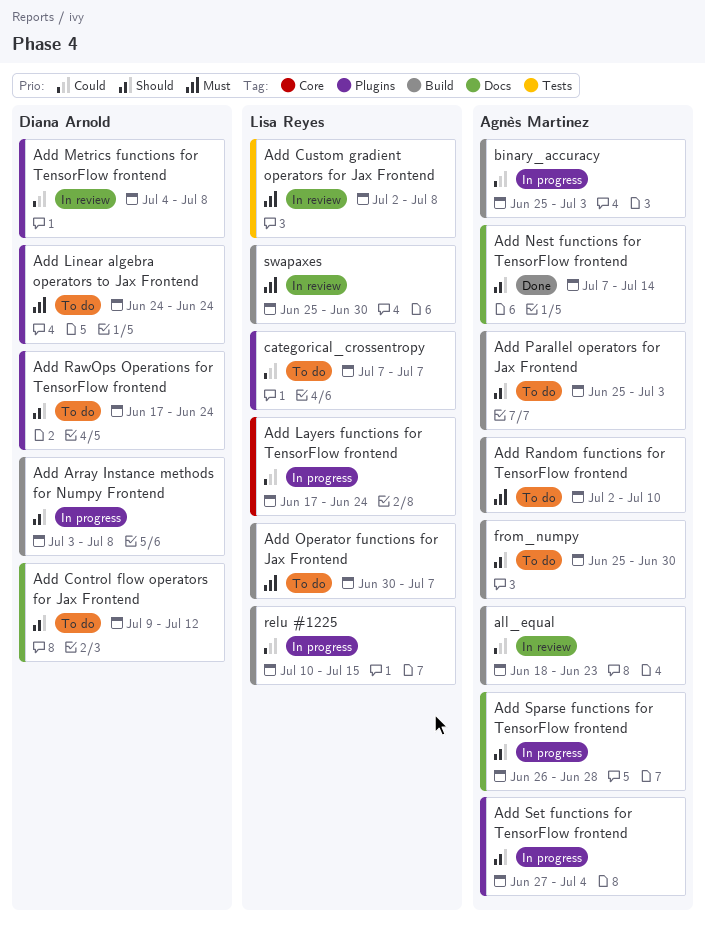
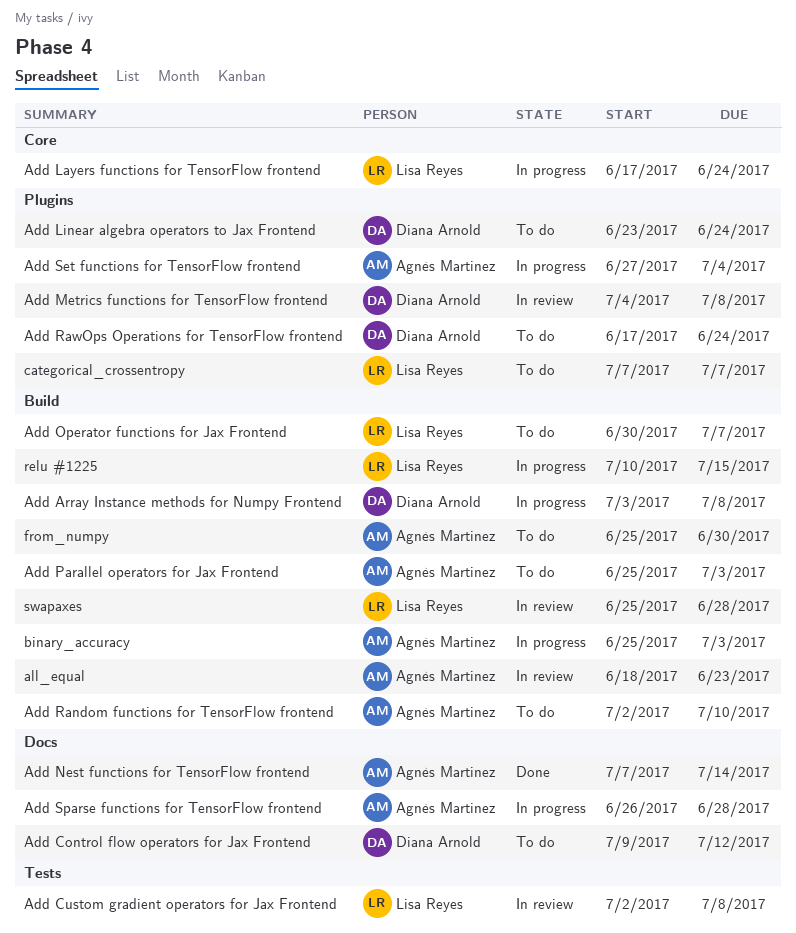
Add Linear algebra operators to Jax Frontend, start: Jun 24 -> Jun 23
swapaxes, due: Jun 30 -> Jun 28

